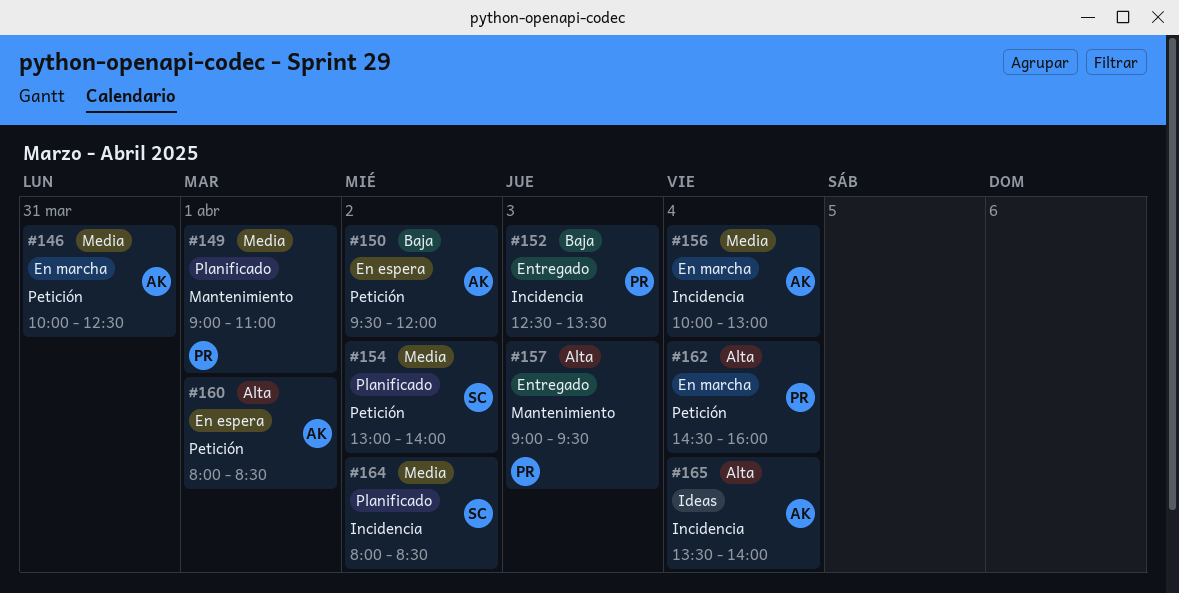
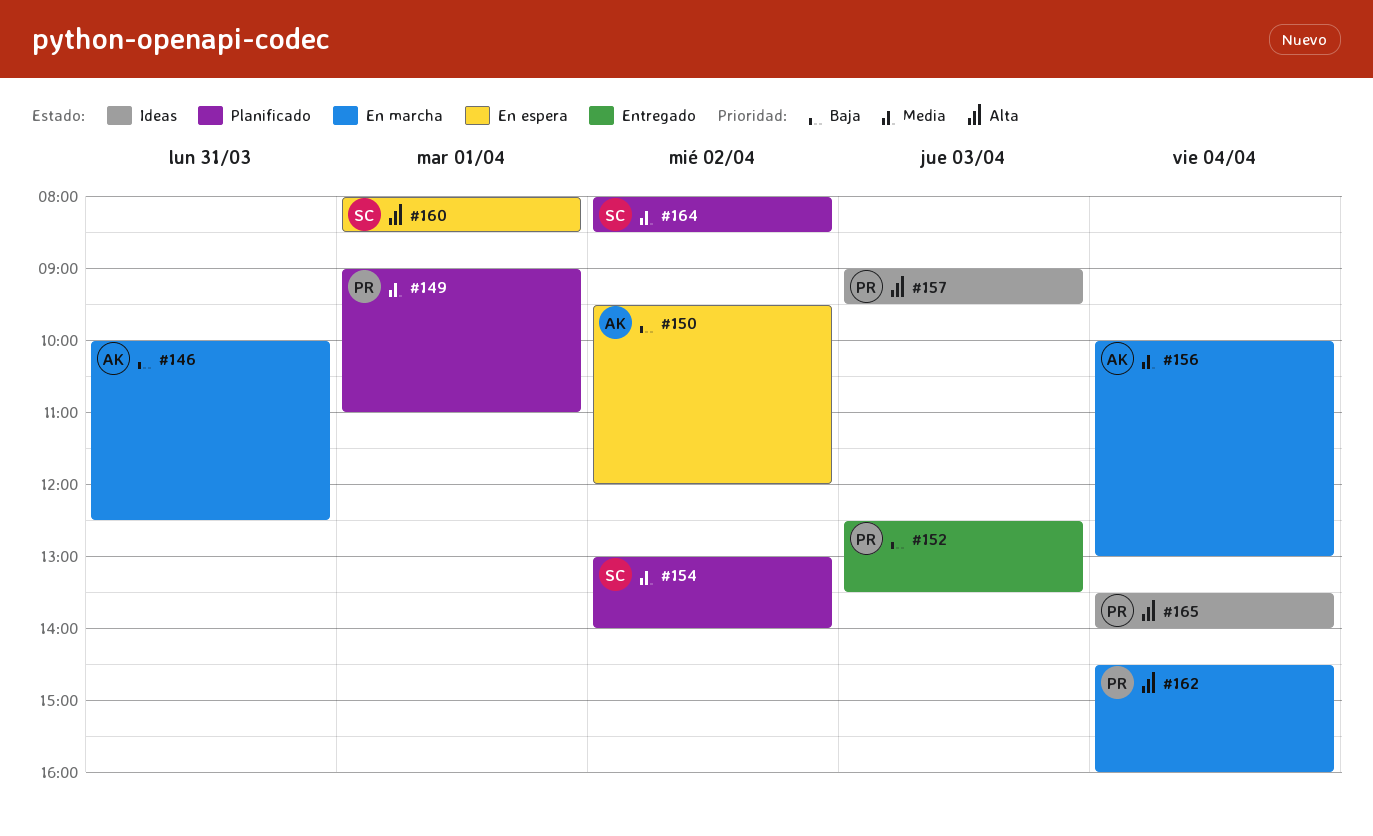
#146, priority: Media -> Baja
#157, status: Entregado -> Ideas
#160, owner: AK -> SC
#165, owner: AK -> PR

